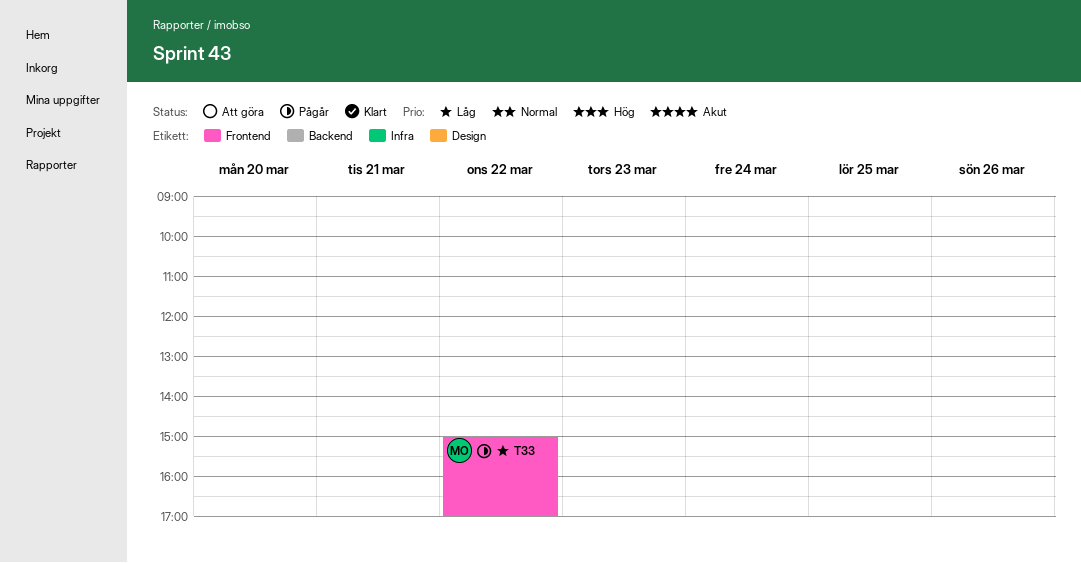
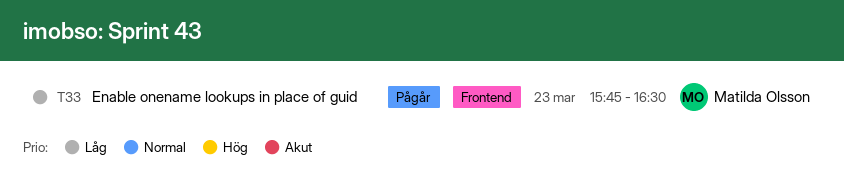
T33, day: Mar 22 -> Mar 23
T33, begins: 15:00 -> 15:45
T33, ends: 17:00 -> 16:30

